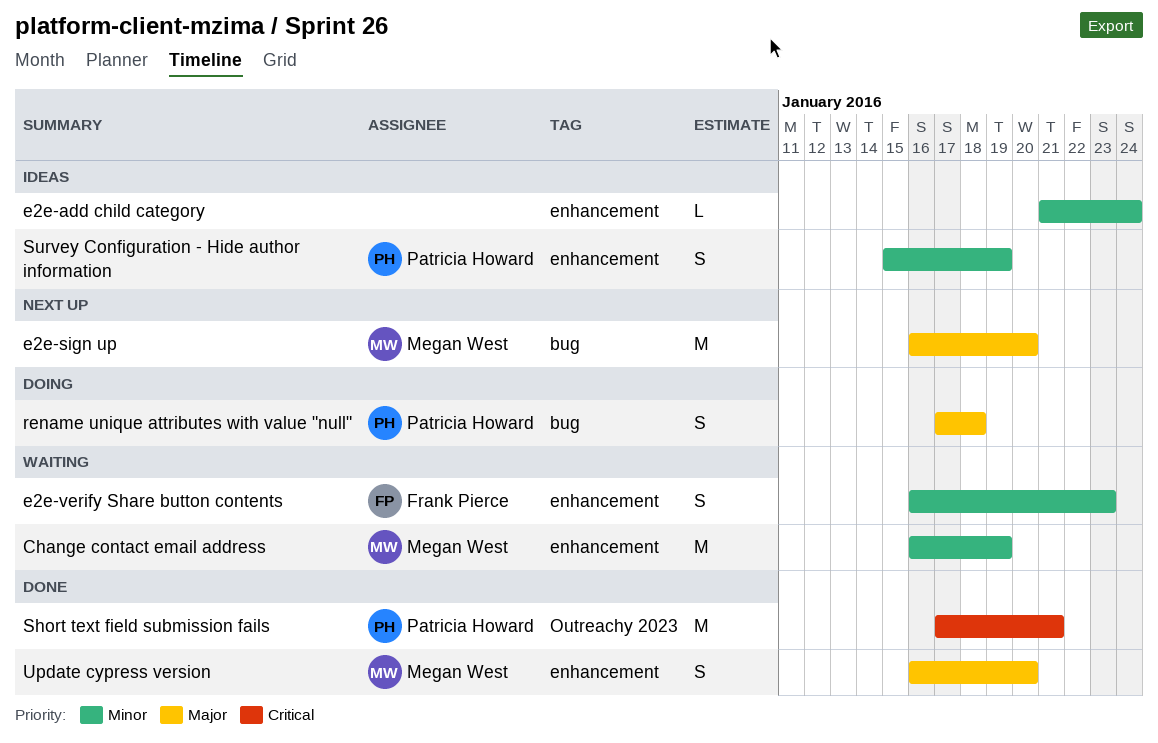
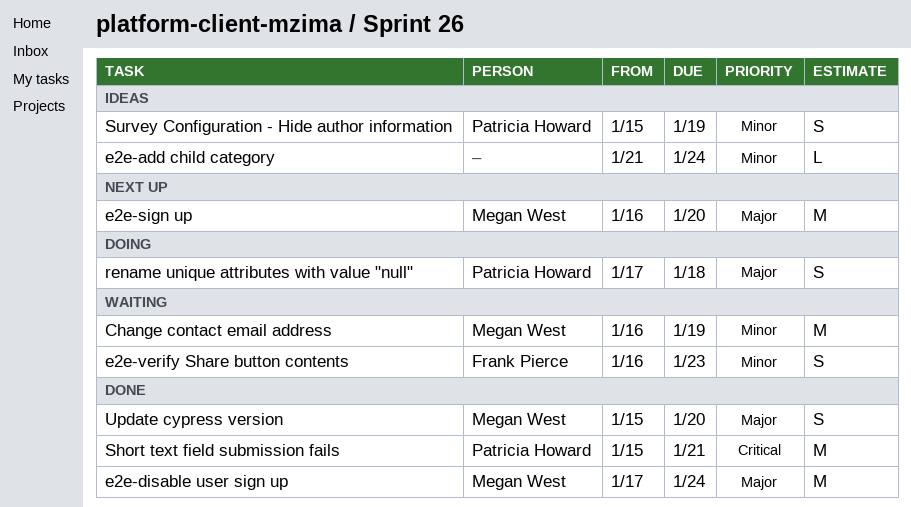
e2e-disable user sign up: none -> present
Short text field submission fails, start: Jan 17 -> Jan 15
Update cypress version, start: Jan 16 -> Jan 15

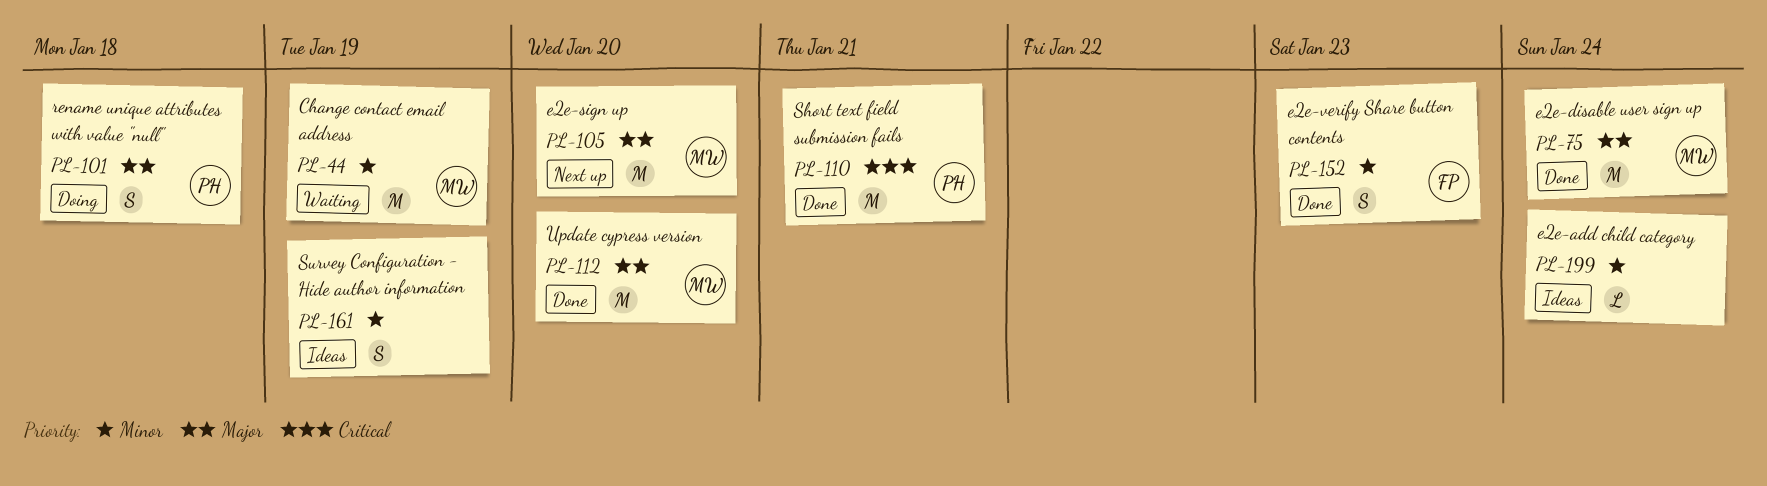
e2e-verify Share button contents, status: Waiting -> Done
Survey Configuration - Hide author information, owner: Patricia Howard -> none
Update cypress version, estimate: S -> M

